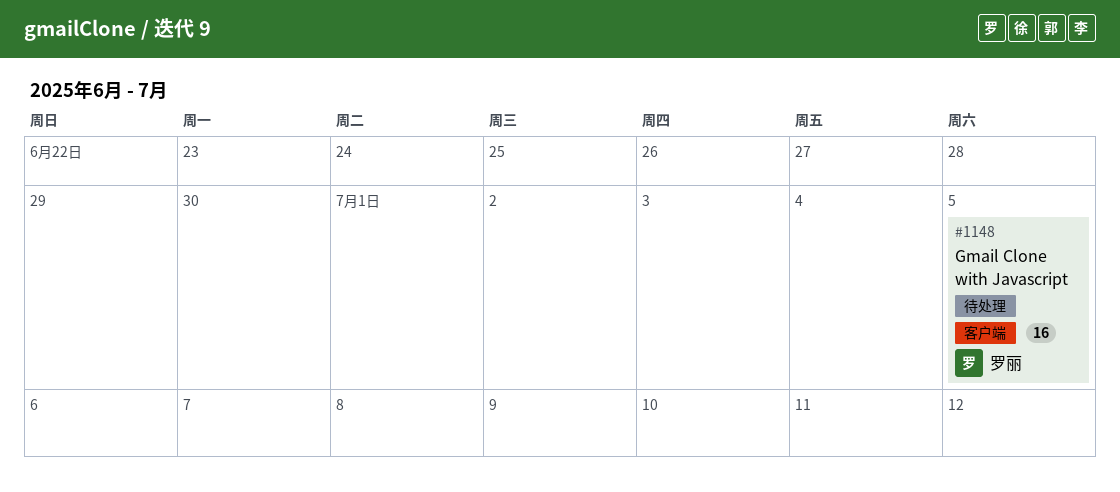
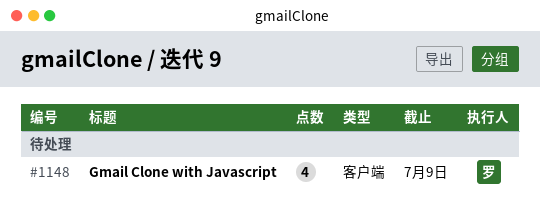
#1148, estimate: 16 -> 4
#1148, due: Jul 5 -> Jul 9

